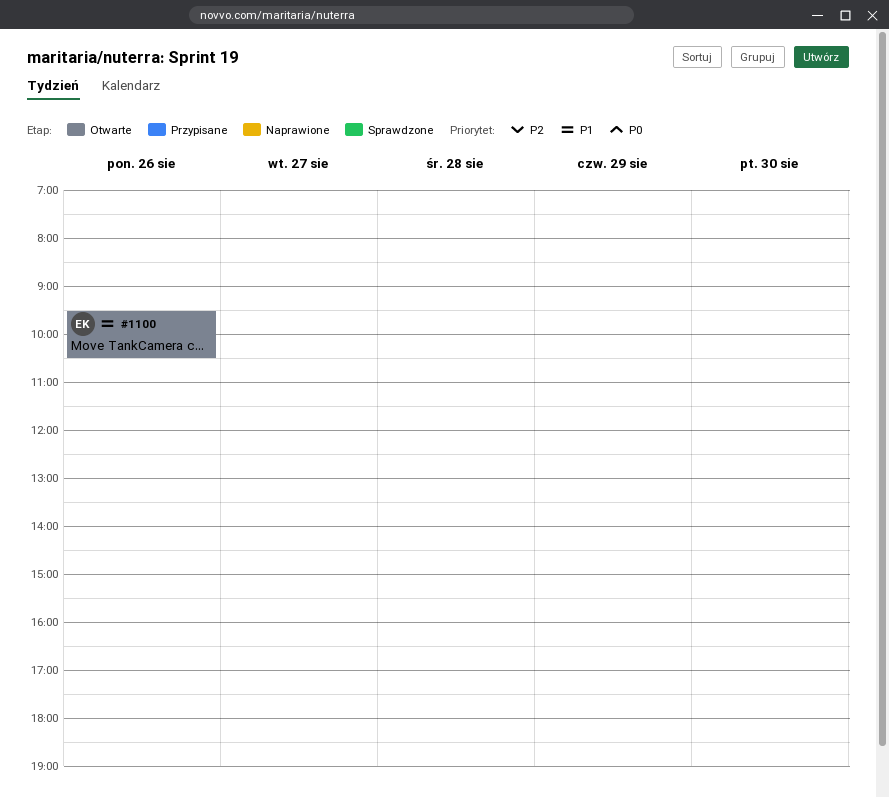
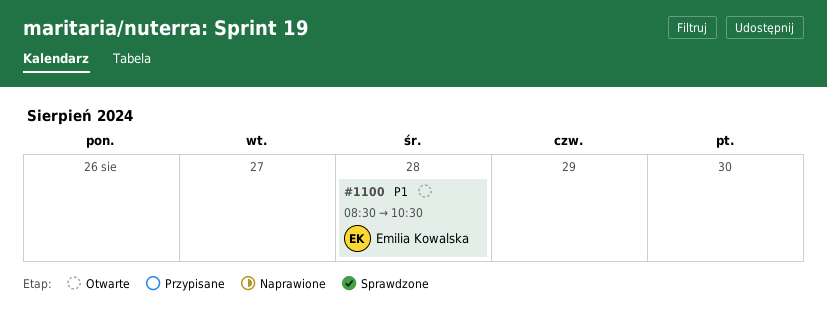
#1100, day: Aug 26 -> Aug 28
#1100, begins: 09:30 -> 08:30

